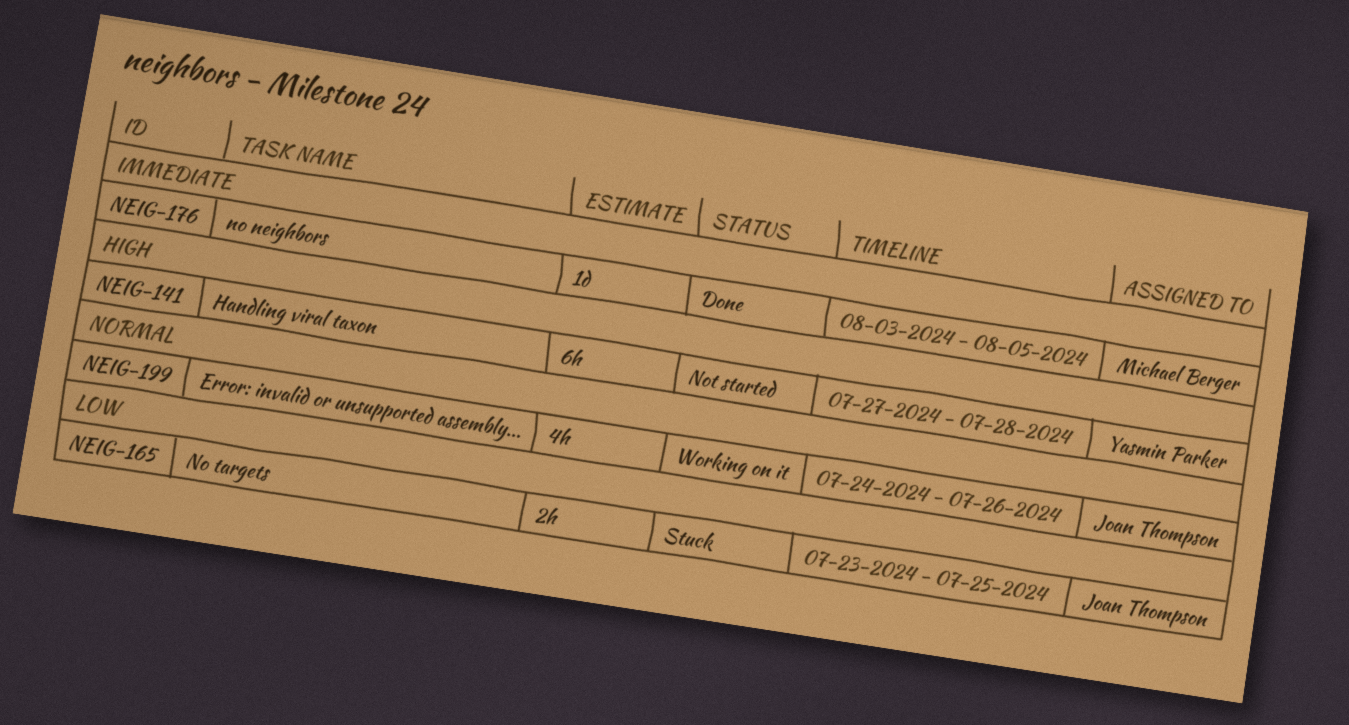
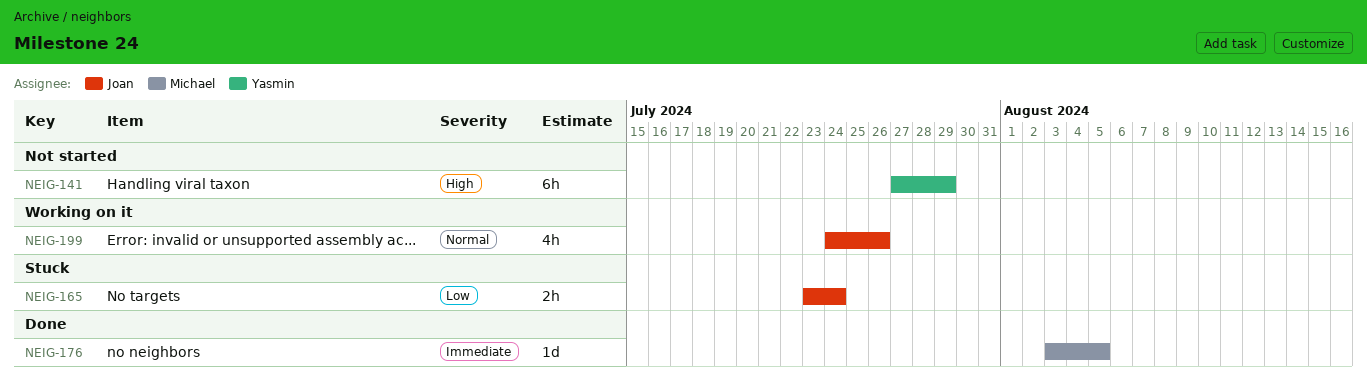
NEIG-141, due: Jul 28 -> Jul 29
NEIG-165, due: Jul 25 -> Jul 24

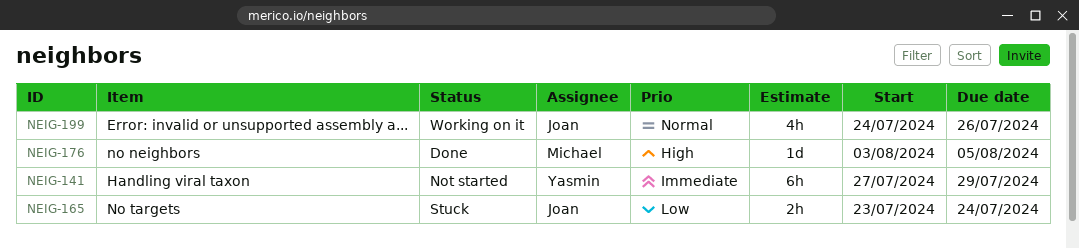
NEIG-141, priority: High -> Immediate
NEIG-176, priority: Immediate -> High

